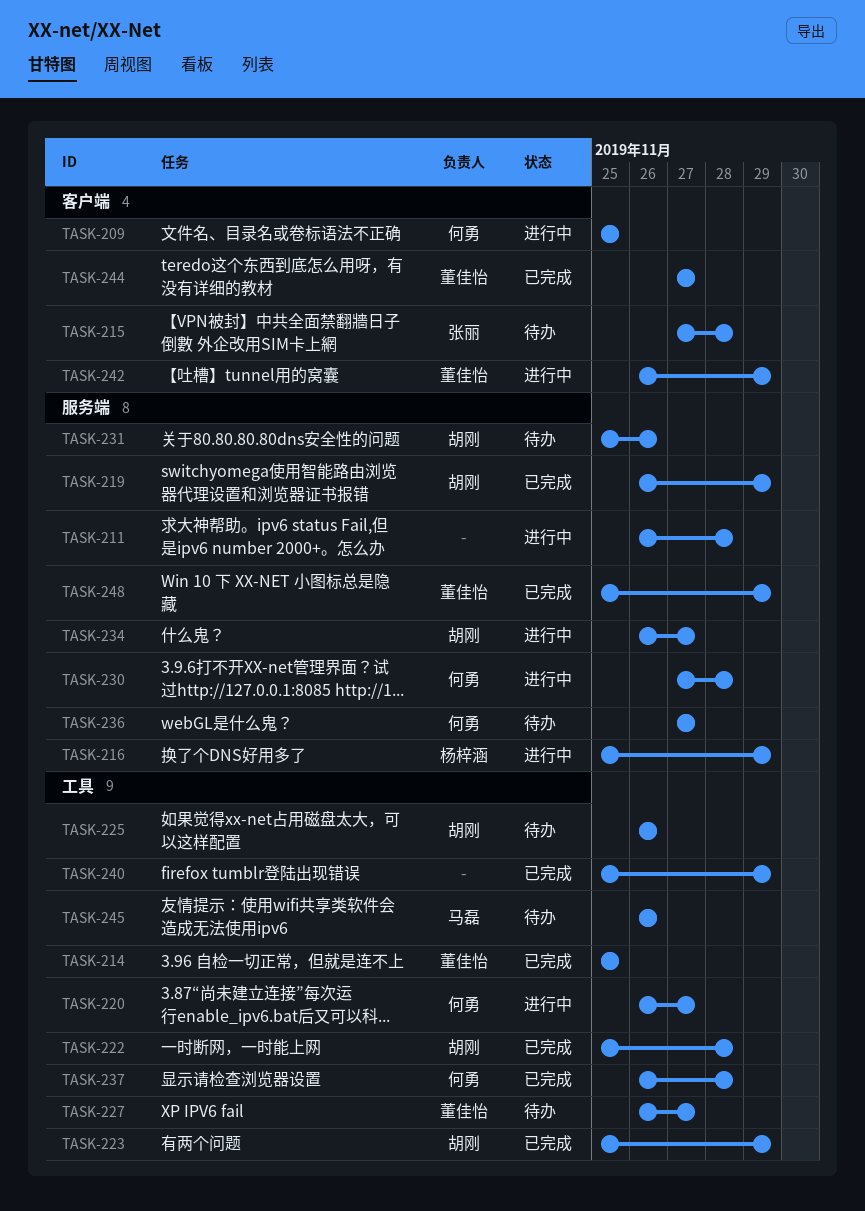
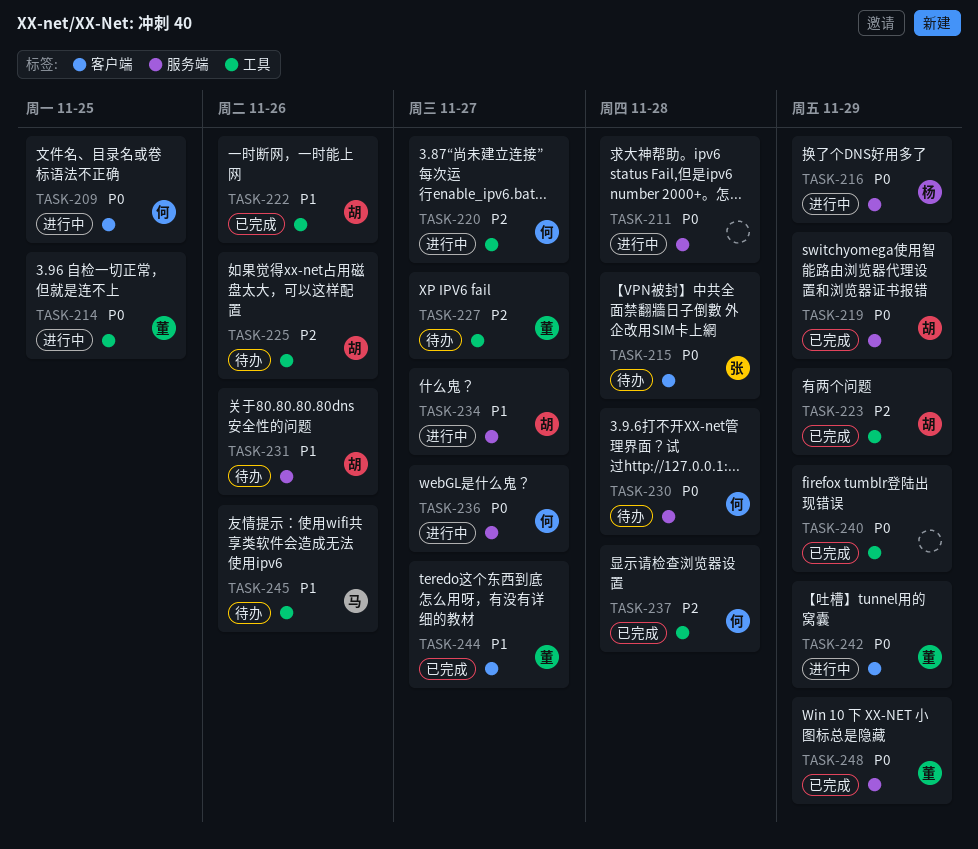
TASK-214, status: 已完成 -> 进行中
TASK-222, due: Nov 28 -> Nov 26
TASK-230, status: 进行中 -> 待办
TASK-236, status: 待办 -> 进行中

